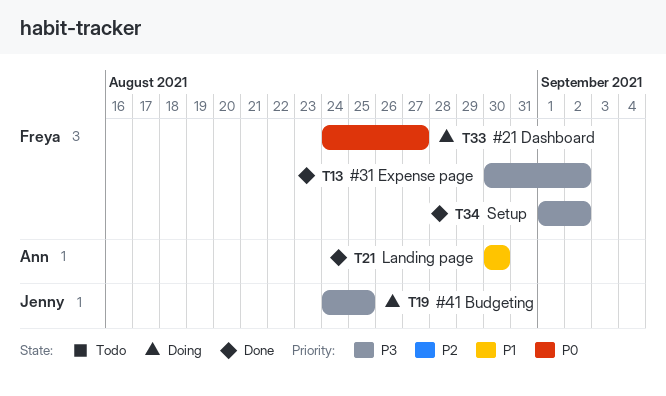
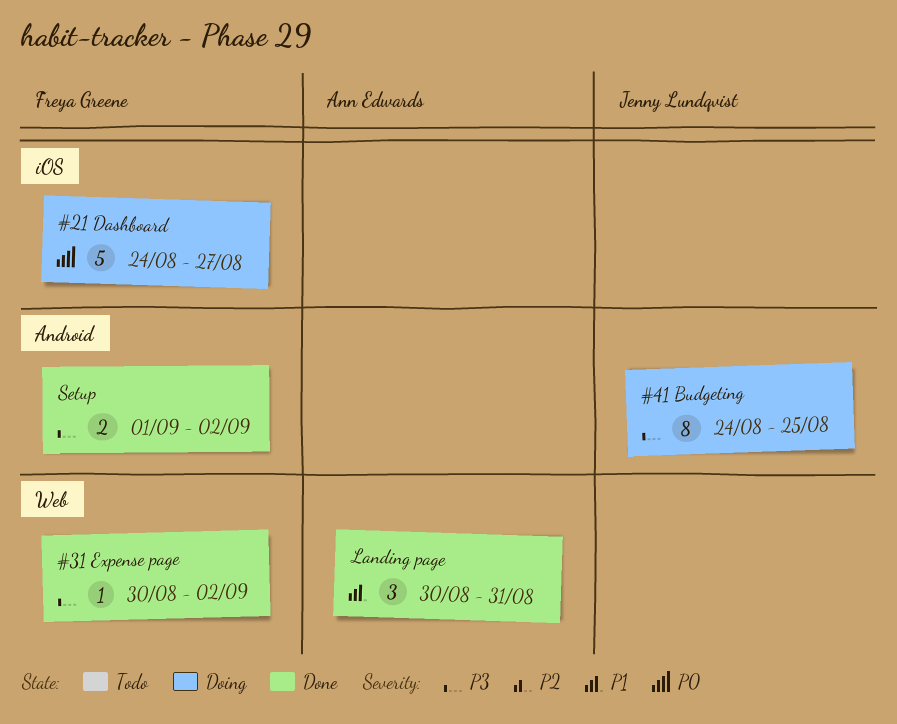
Landing page, due: Aug 30 -> Aug 31

